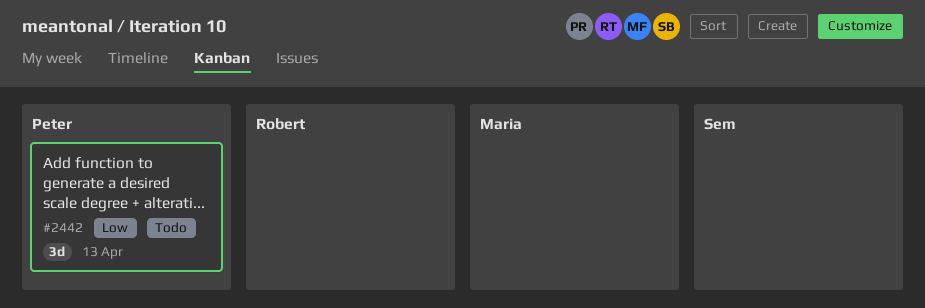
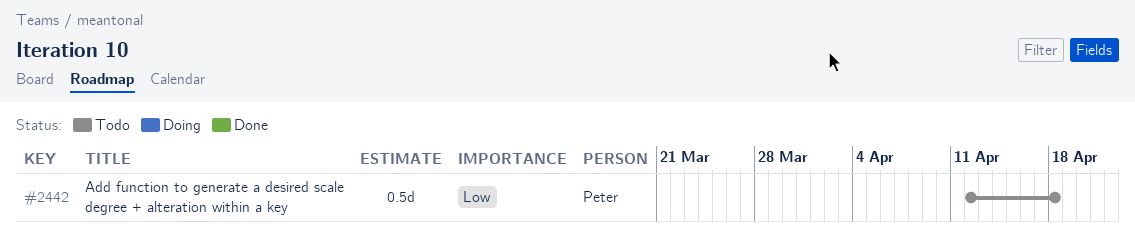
#2442, estimate: 3d -> 0.5d
#2442, due: Apr 13 -> Apr 18

